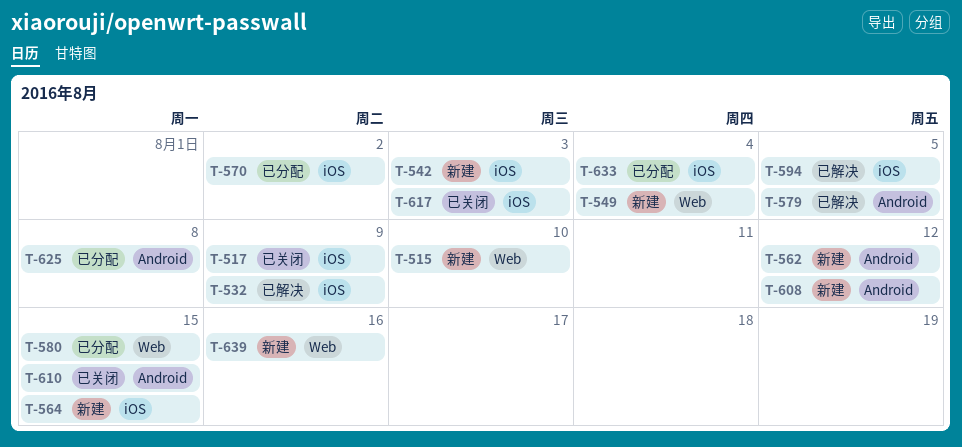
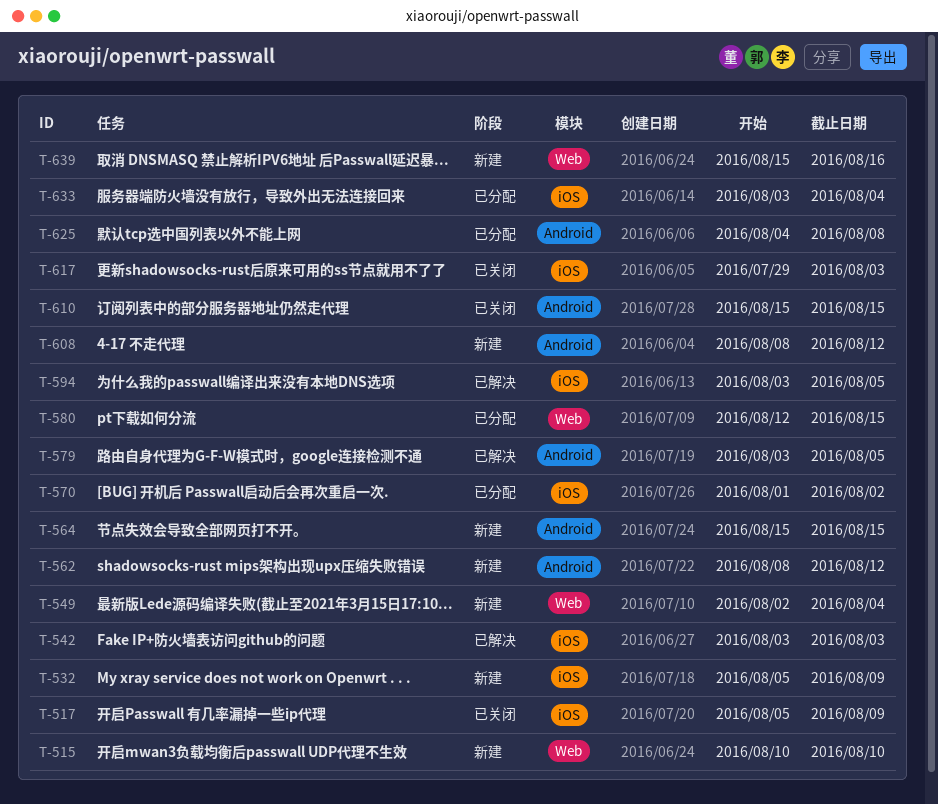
T-532, status: 已解决 -> 新建
T-542, status: 新建 -> 已解决
T-564, label: iOS -> Android

